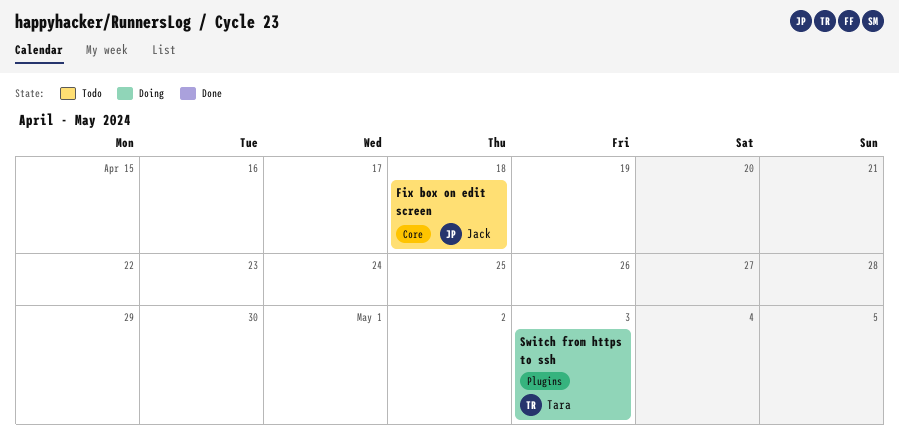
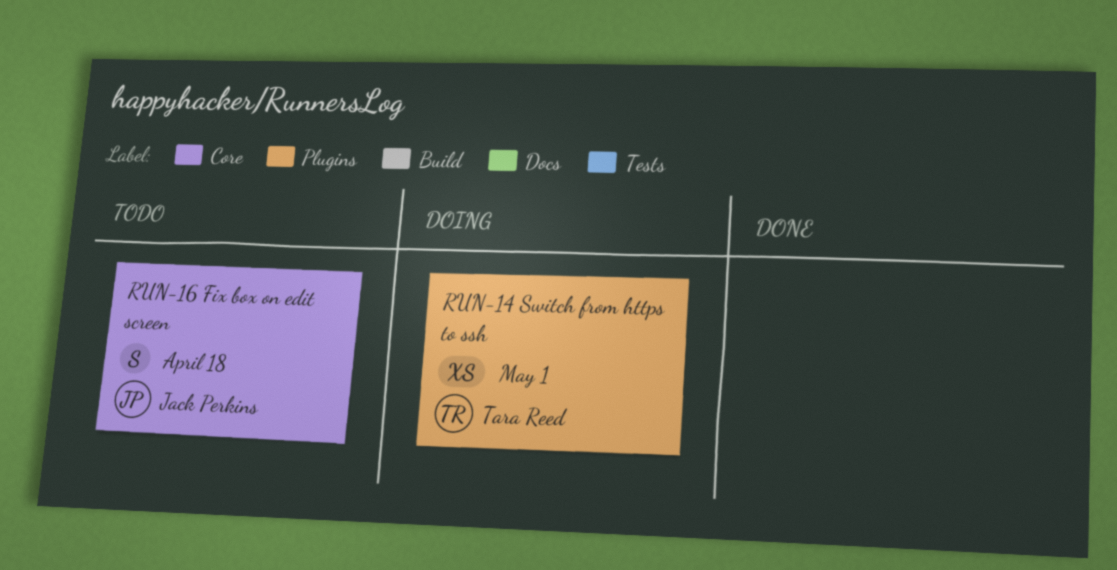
Switch from https to ssh, due: May 3 -> May 1

